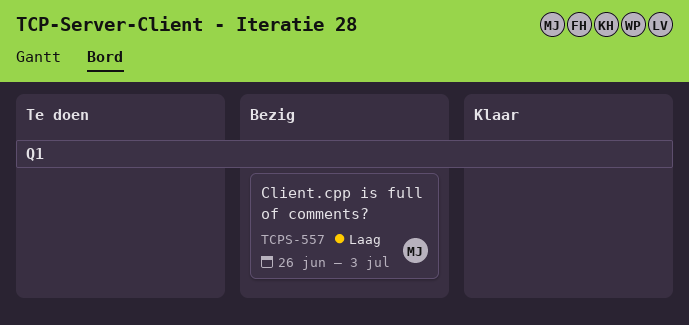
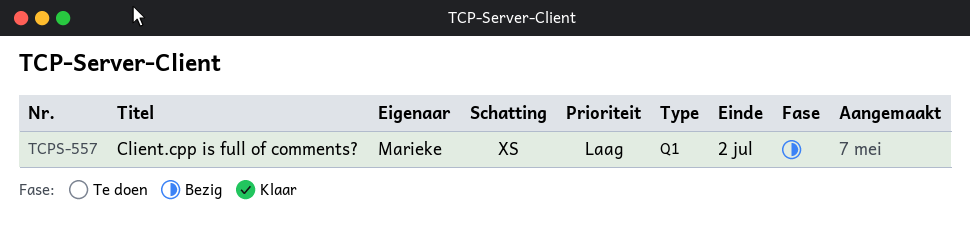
TCPS-557, due: Jul 3 -> Jul 2

